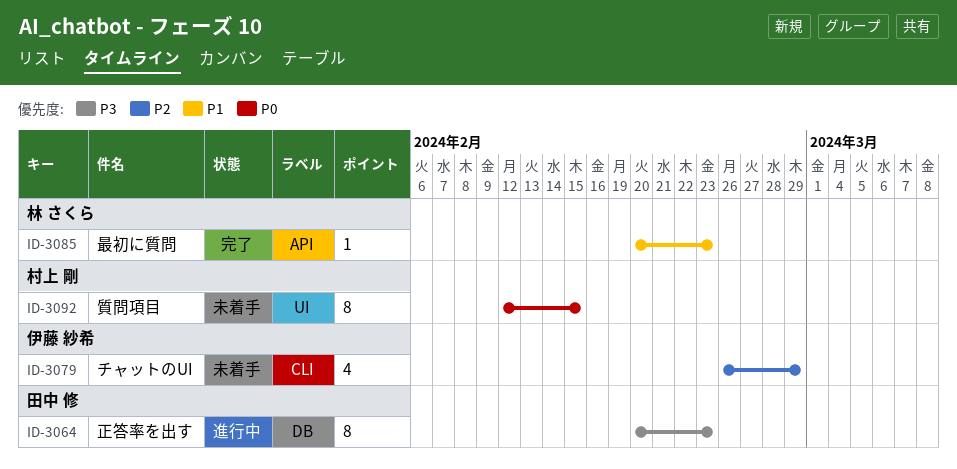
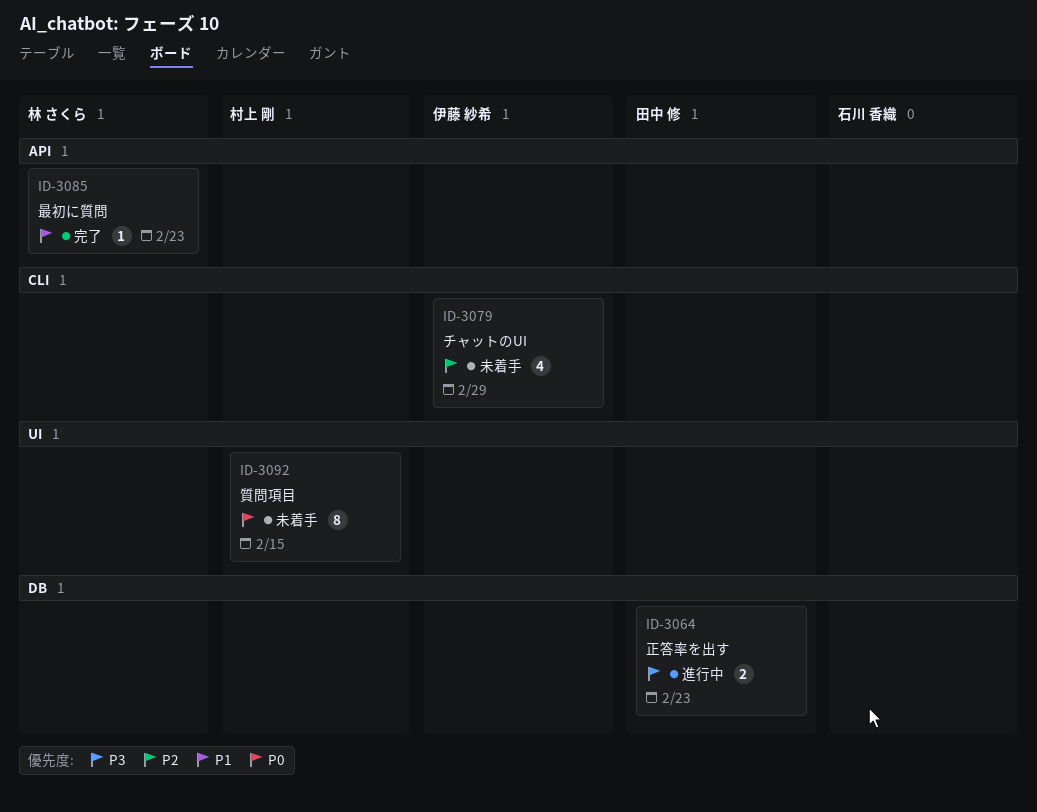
ID-3064, estimate: 8 -> 2

